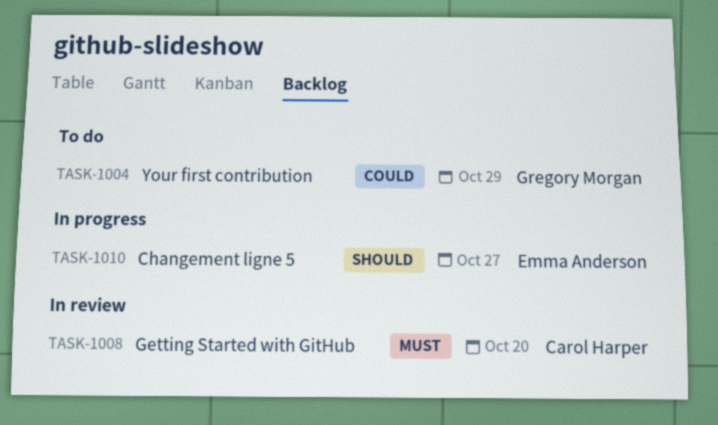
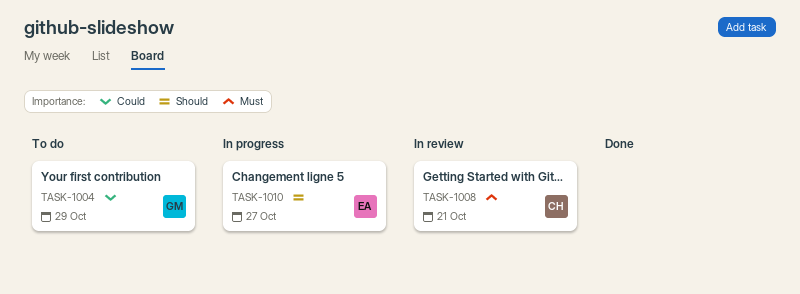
TASK-1008, due: Oct 20 -> Oct 21

